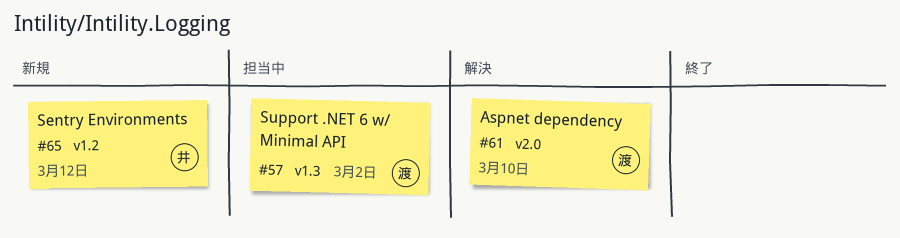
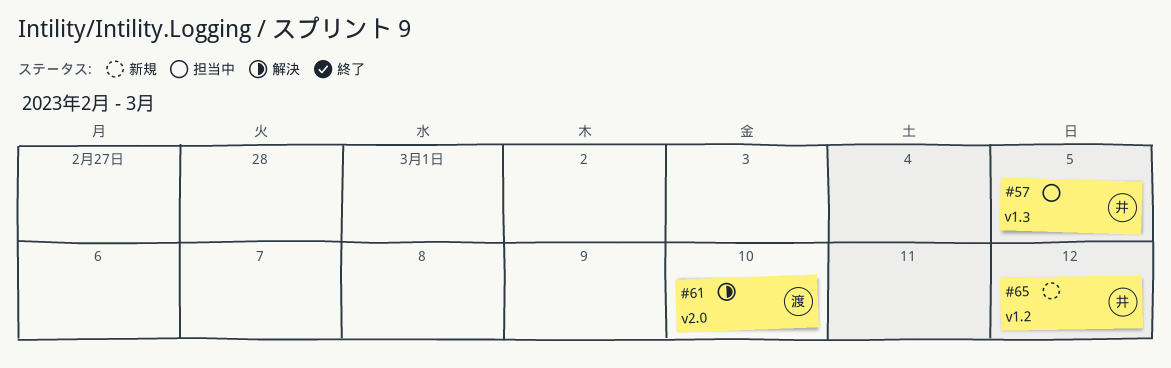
#57, owner: 渡 -> 井
#57, due: Mar 2 -> Mar 5

